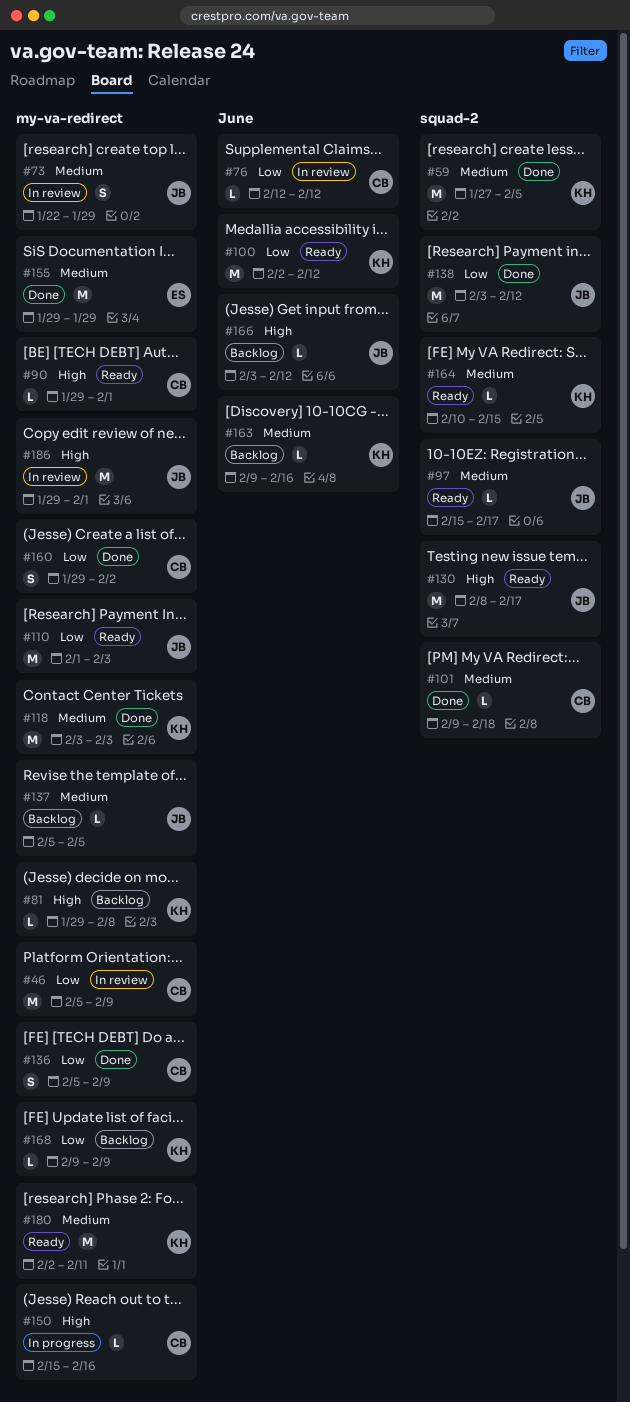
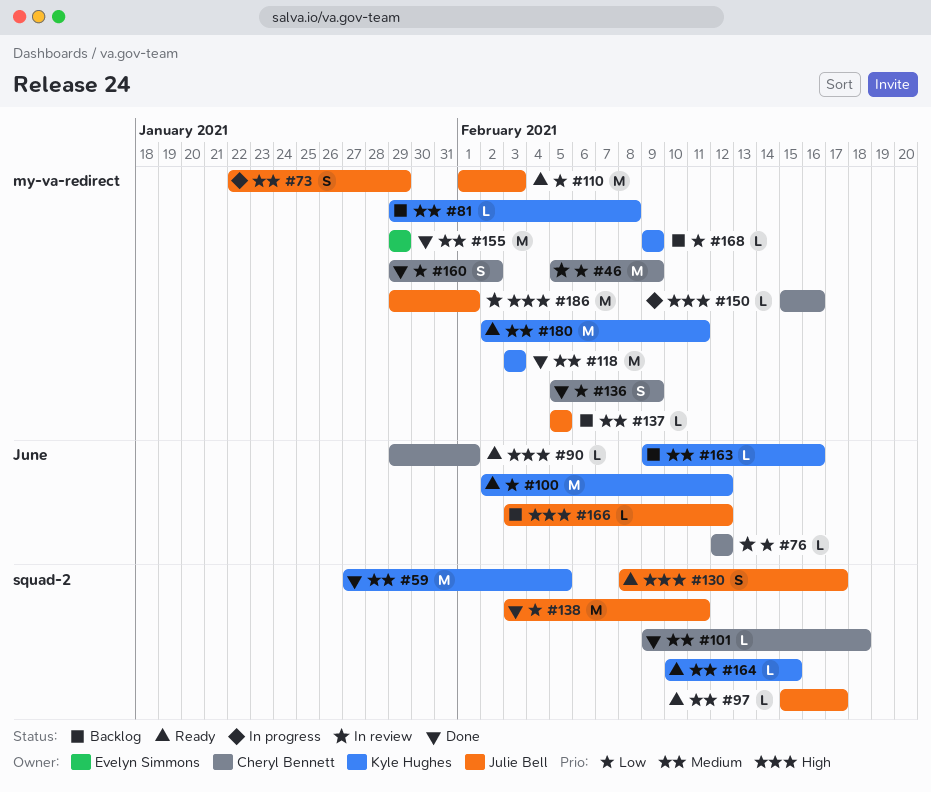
#73, status: In review -> In progress
#81, priority: High -> Medium
#90, label: my-va-redirect -> June
#130, estimate: M -> S
#138, due: Feb 12 -> Feb 11

